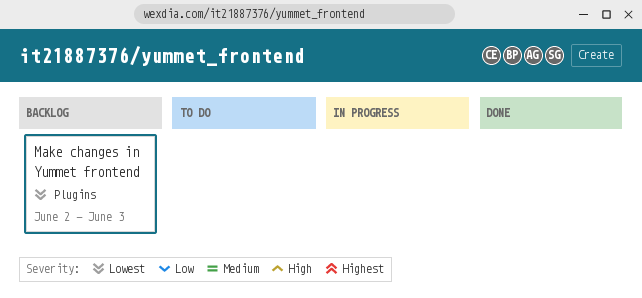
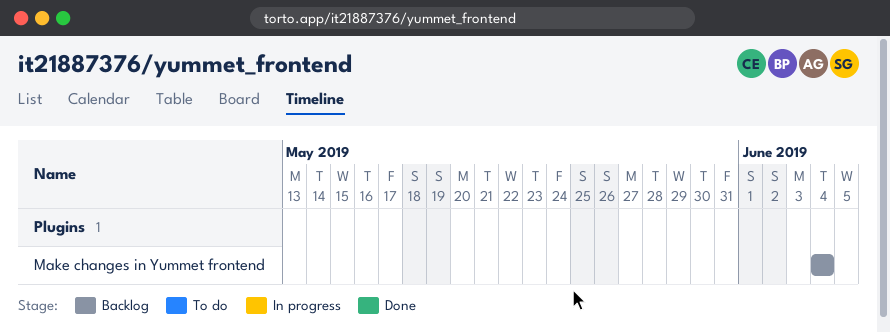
Make changes in Yummet frontend, start: Jun 2 -> Jun 4
Make changes in Yummet frontend, due: Jun 3 -> Jun 4

